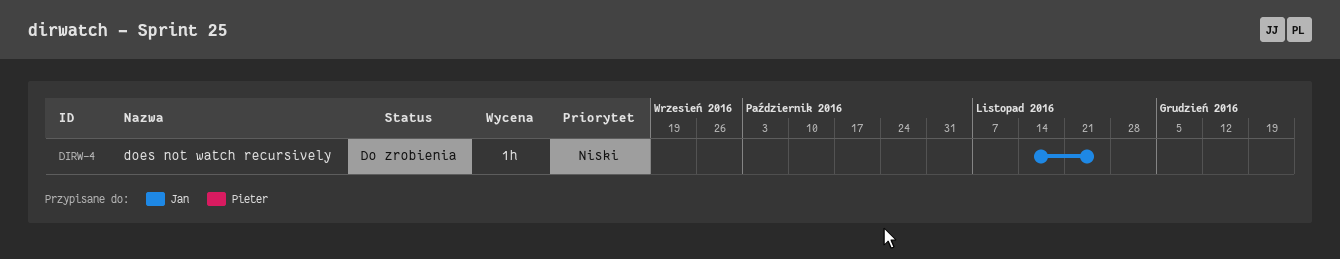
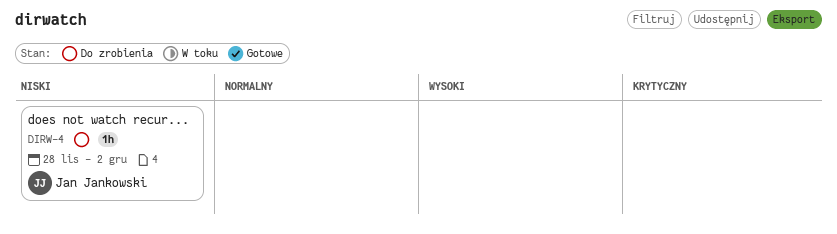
DIRW-4, start: Nov 14 -> Nov 28
DIRW-4, due: Nov 25 -> Dec 2

